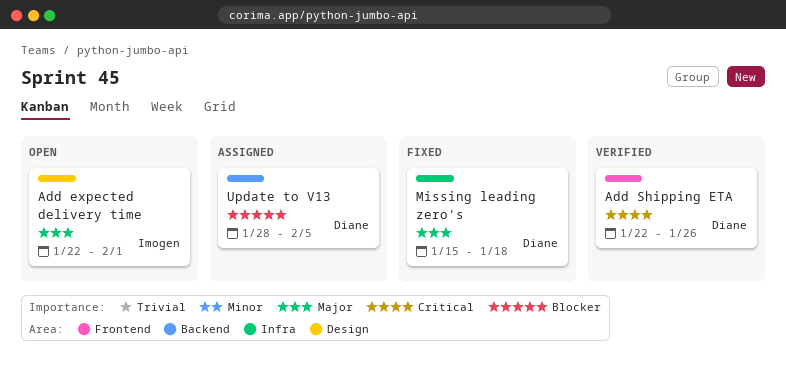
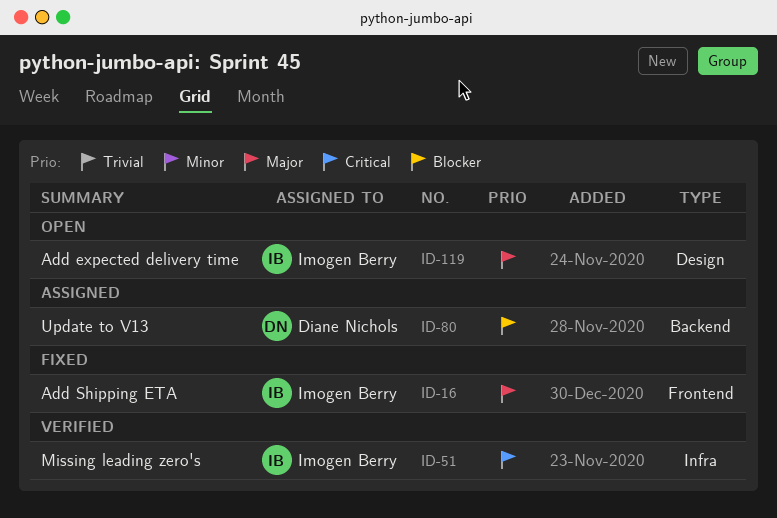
Add Shipping ETA, status: Verified -> Fixed
Add Shipping ETA, owner: Diane Nichols -> Imogen Berry
Add Shipping ETA, priority: Critical -> Major
Missing leading zero's, status: Fixed -> Verified
Missing leading zero's, owner: Diane Nichols -> Imogen Berry
Missing leading zero's, priority: Major -> Critical

